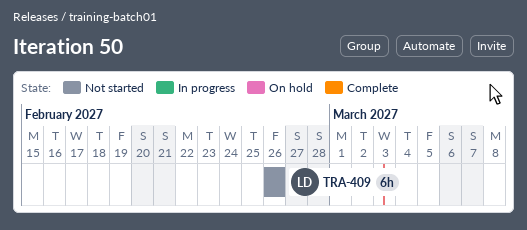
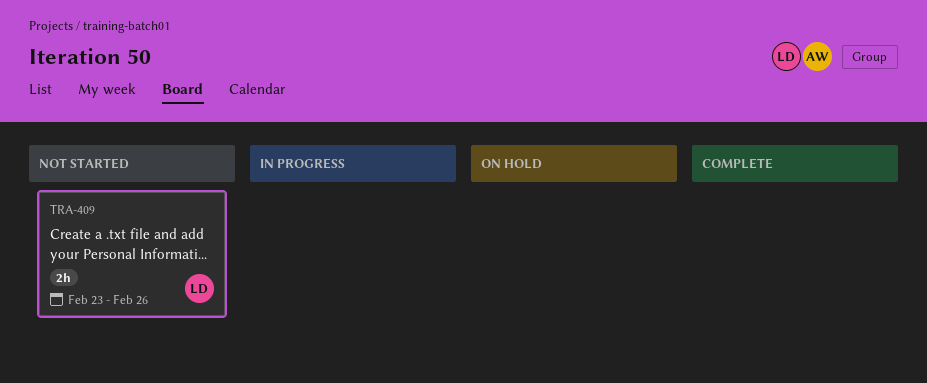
TRA-409, estimate: 6h -> 2h
TRA-409, start: Feb 26 -> Feb 23

